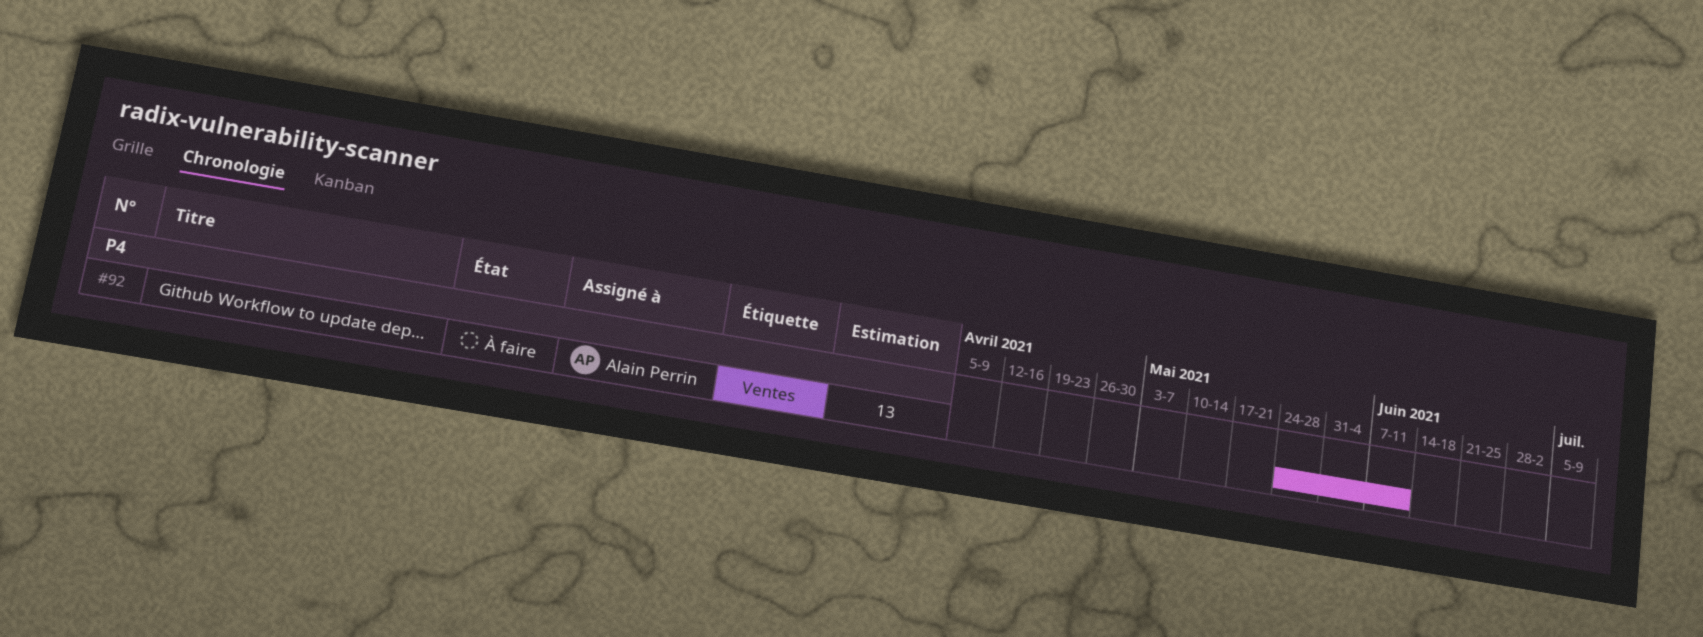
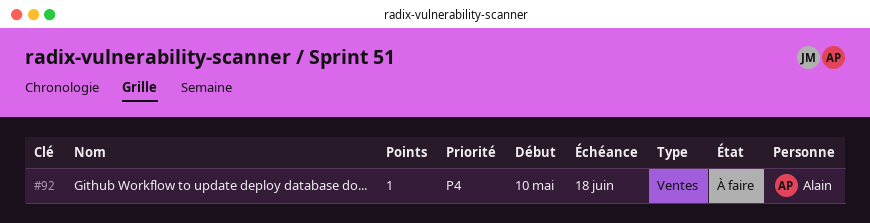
#92, estimate: 13 -> 1
#92, start: May 24 -> May 10
#92, due: Jun 11 -> Jun 18

